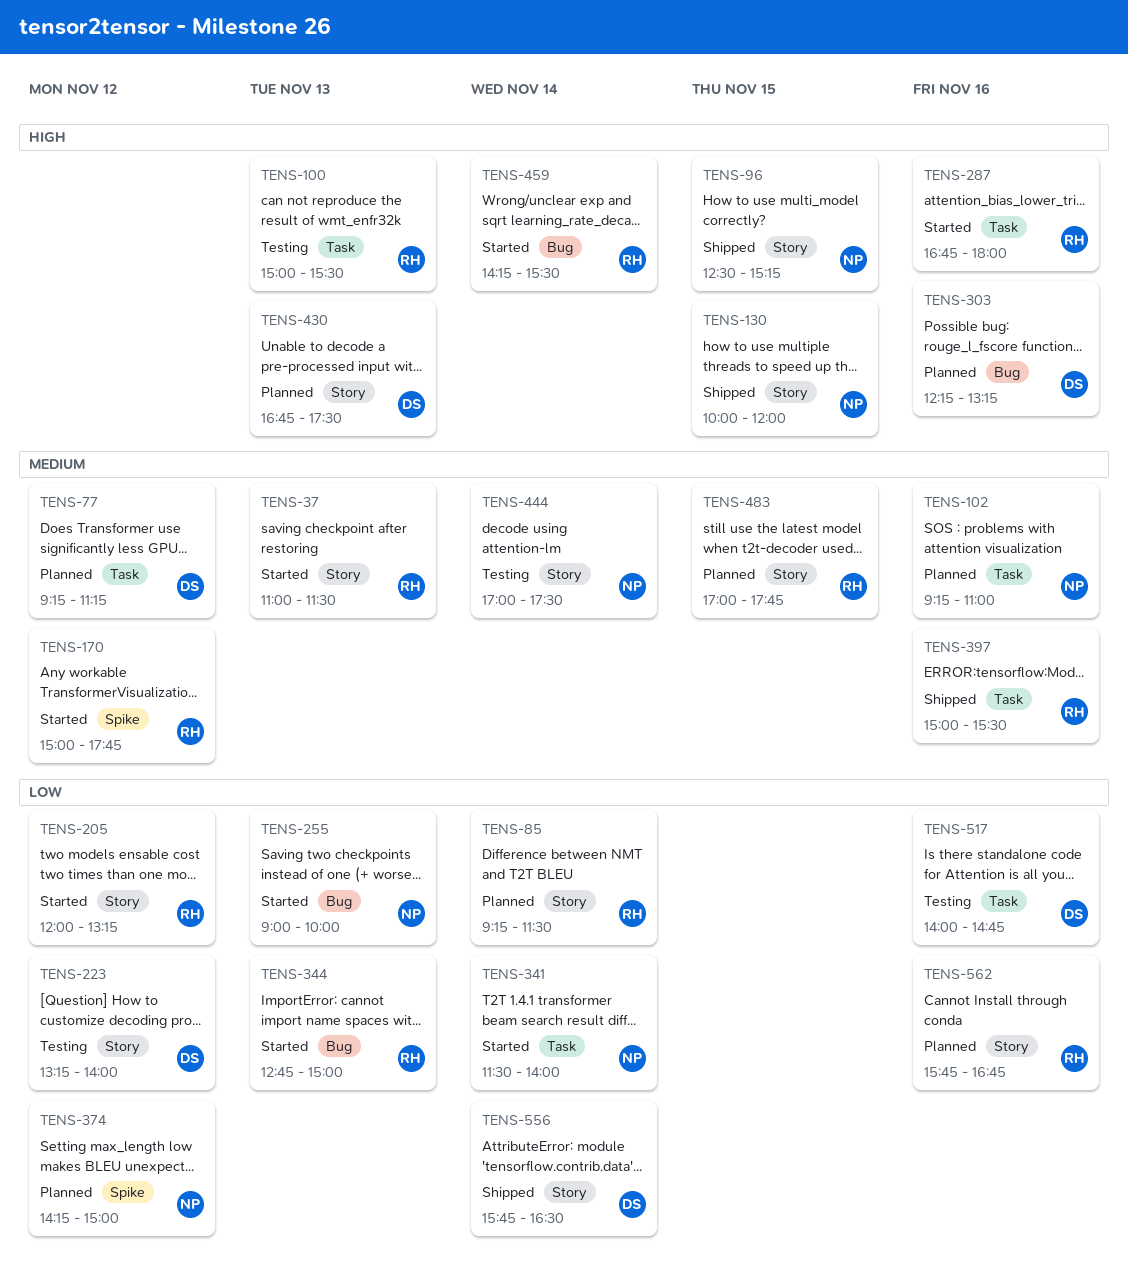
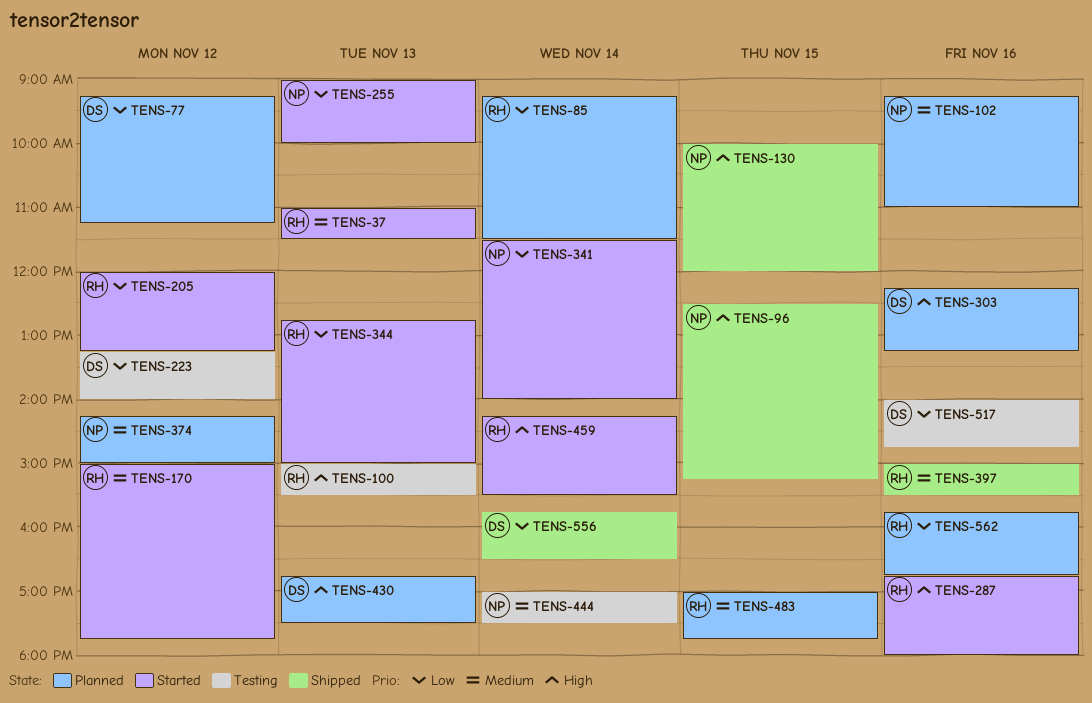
TENS-77, priority: Medium -> Low
TENS-374, priority: Low -> Medium

